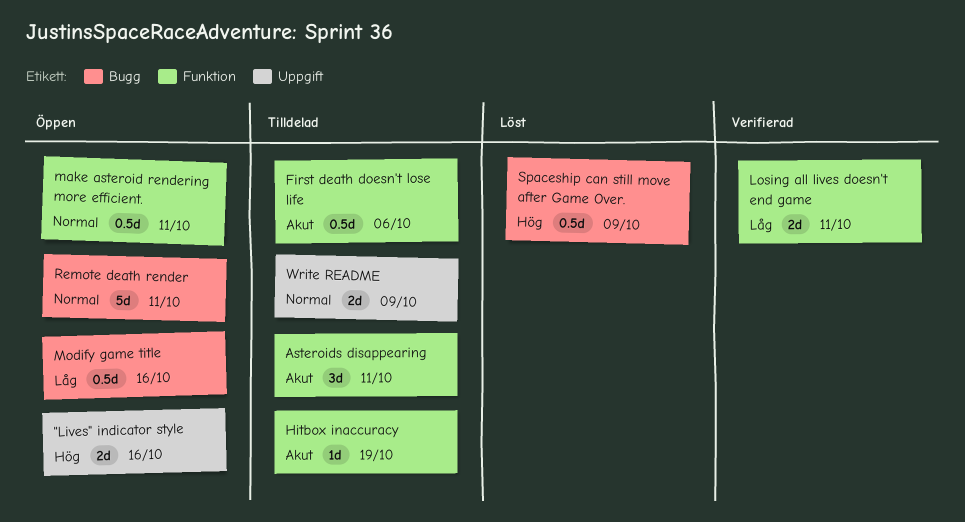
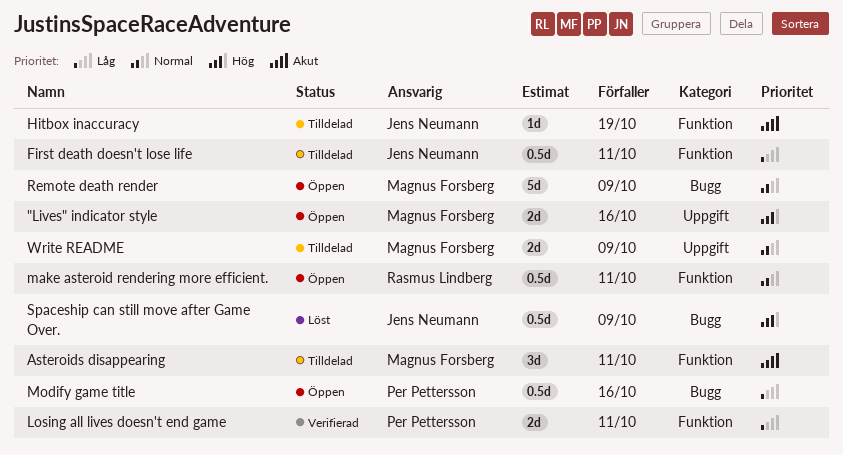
First death doesn't lose life, priority: Akut -> Låg
First death doesn't lose life, due: Oct 6 -> Oct 11
Remote death render, due: Oct 11 -> Oct 9

